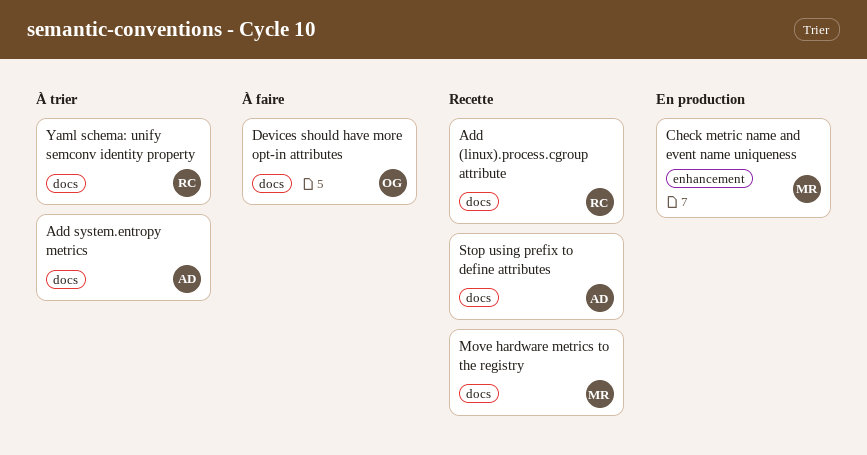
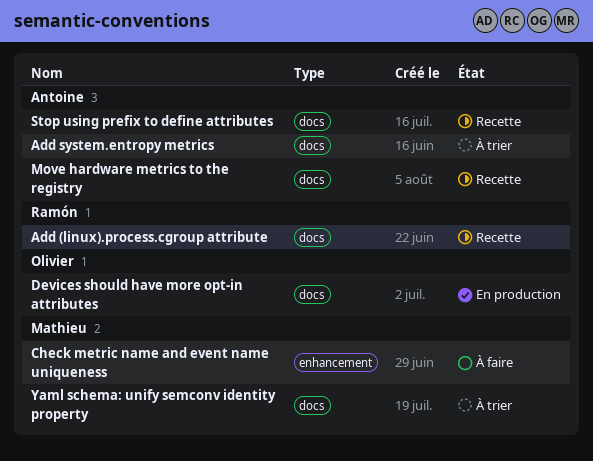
Check metric name and event name uniqueness, status: En production -> À faire
Devices should have more opt-in attributes, status: À faire -> En production
Move hardware metrics to the registry, owner: Mathieu -> Antoine
Yaml schema: unify semconv identity property, owner: Ramón -> Mathieu

